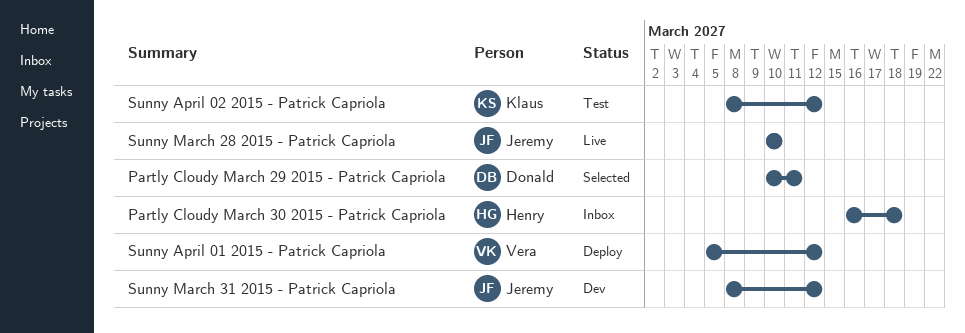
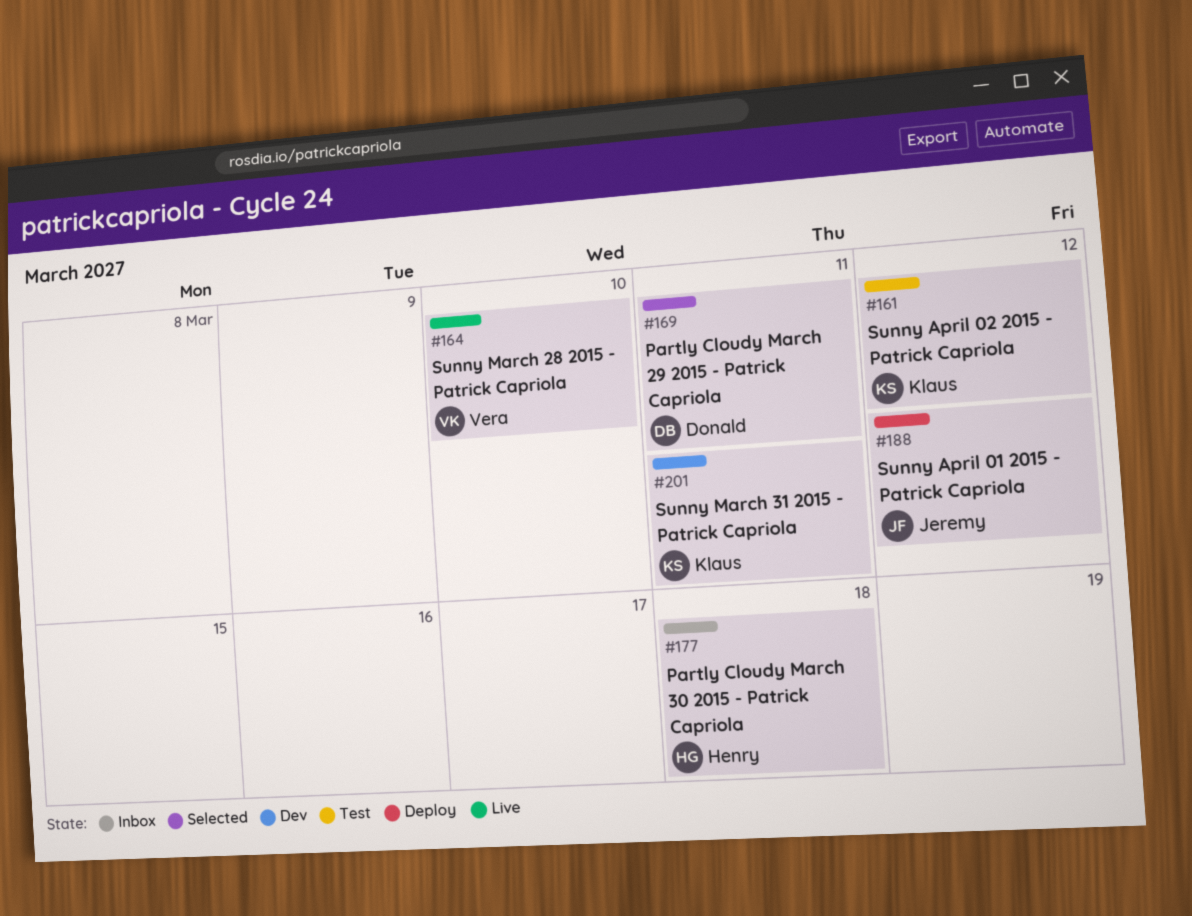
Sunny April 01 2015 - Patrick Capriola, owner: Vera -> Jeremy
Sunny March 28 2015 - Patrick Capriola, owner: Jeremy -> Vera
Sunny March 31 2015 - Patrick Capriola, owner: Jeremy -> Klaus
Sunny March 31 2015 - Patrick Capriola, due: Mar 12 -> Mar 11

